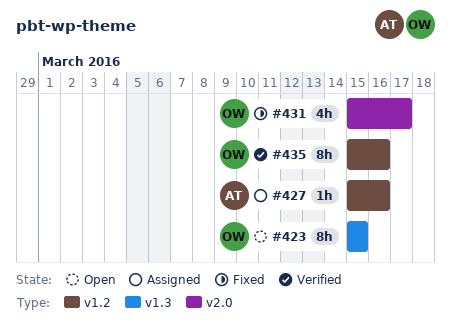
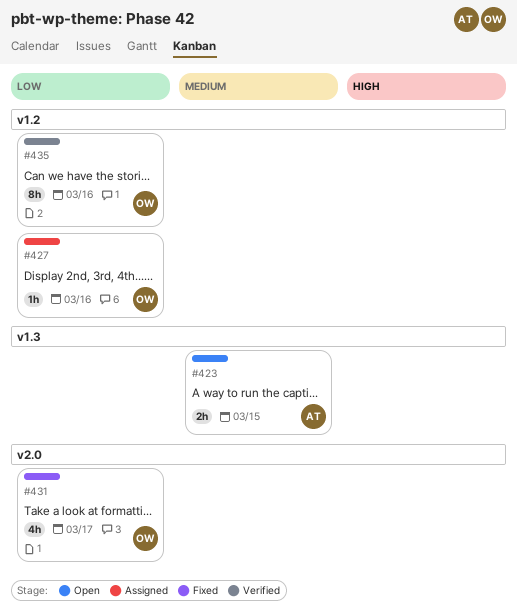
#423, owner: OW -> AT
#423, estimate: 8h -> 2h
#427, owner: AT -> OW

